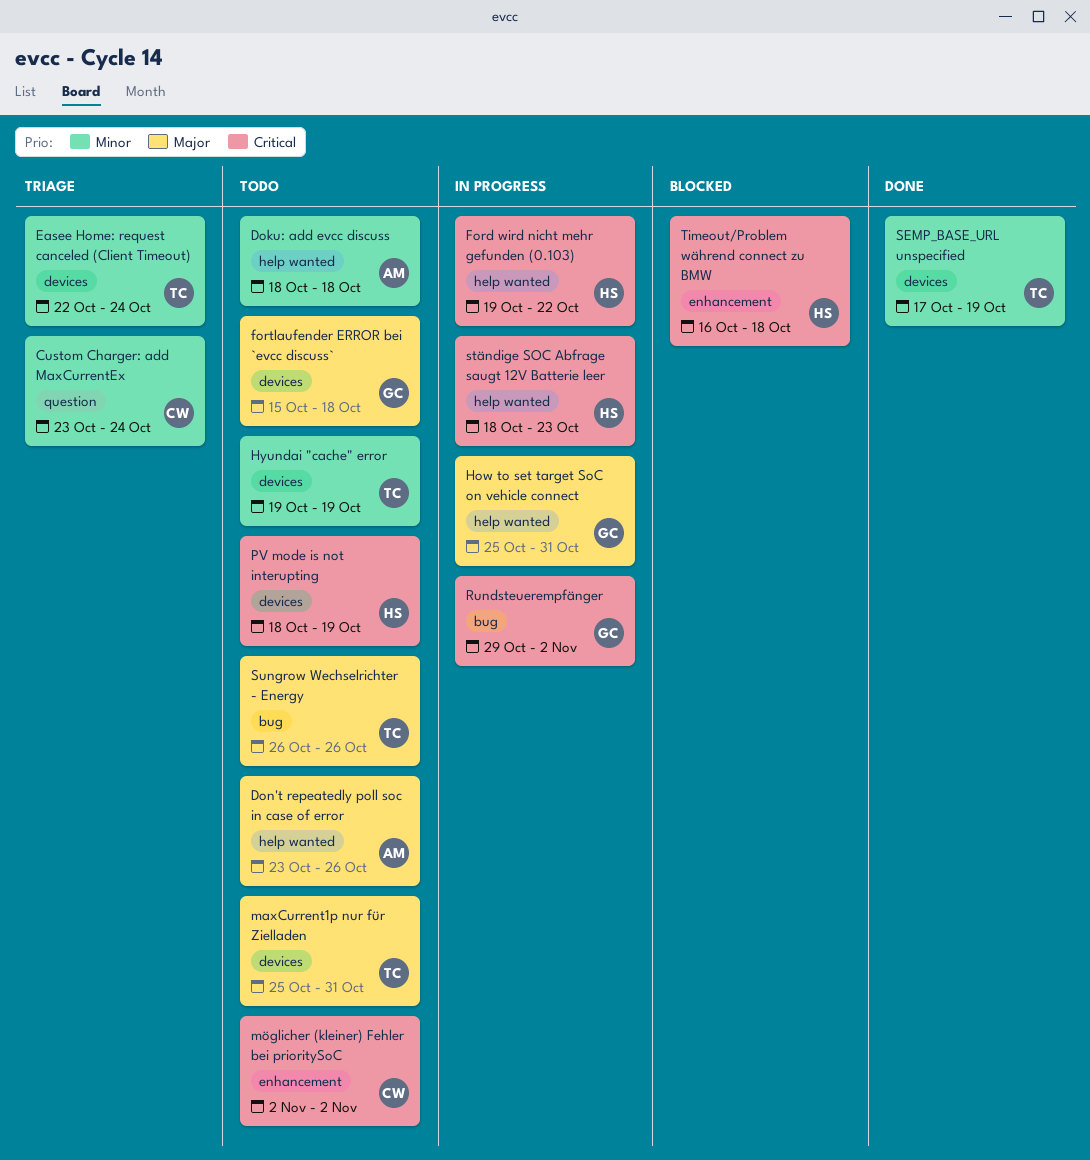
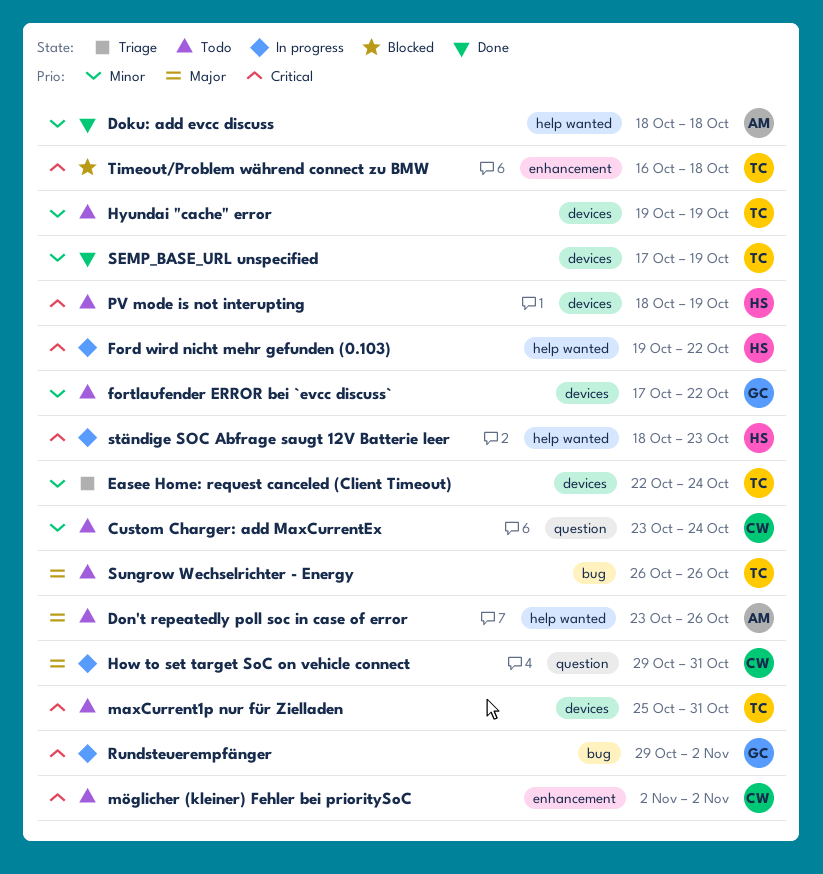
Custom Charger: add MaxCurrentEx, status: Triage -> Todo
Doku: add evcc discuss, status: Todo -> Done
fortlaufender ERROR bei `evcc discuss`, priority: Major -> Minor
fortlaufender ERROR bei `evcc discuss`, start: Oct 15 -> Oct 17
fortlaufender ERROR bei `evcc discuss`, due: Oct 18 -> Oct 22
How to set target SoC on vehicle connect, owner: GC -> CW
How to set target SoC on vehicle connect, label: help wanted -> question
How to set target SoC on vehicle connect, start: Oct 25 -> Oct 29
maxCurrent1p nur für Zielladen, priority: Major -> Critical
Timeout/Problem während connect zu BMW, owner: HS -> TC

